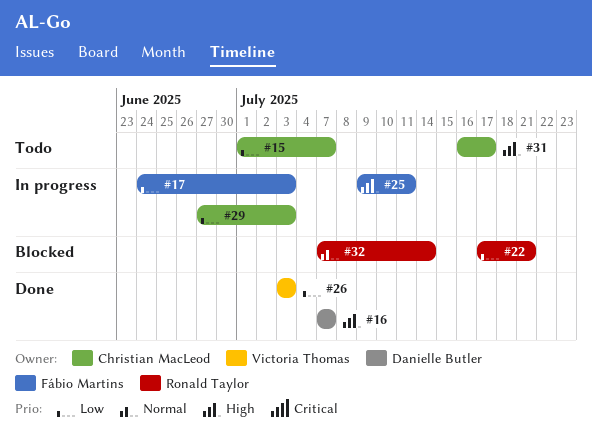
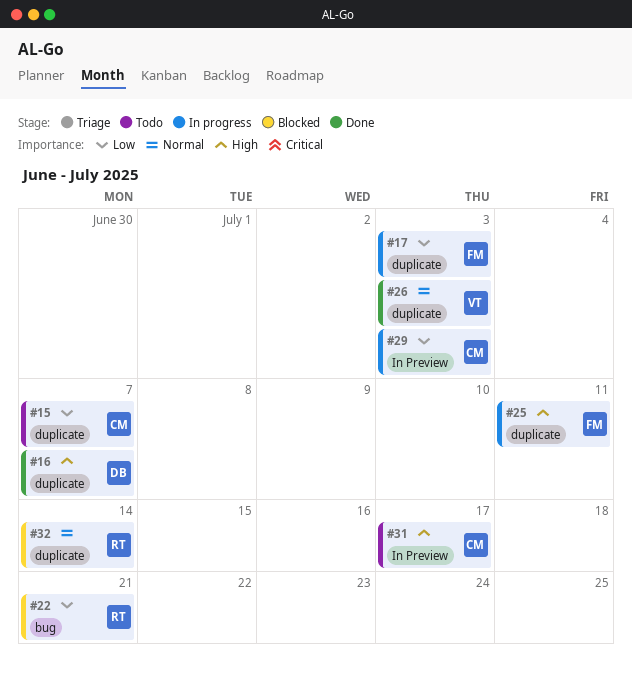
#26, priority: Low -> Normal

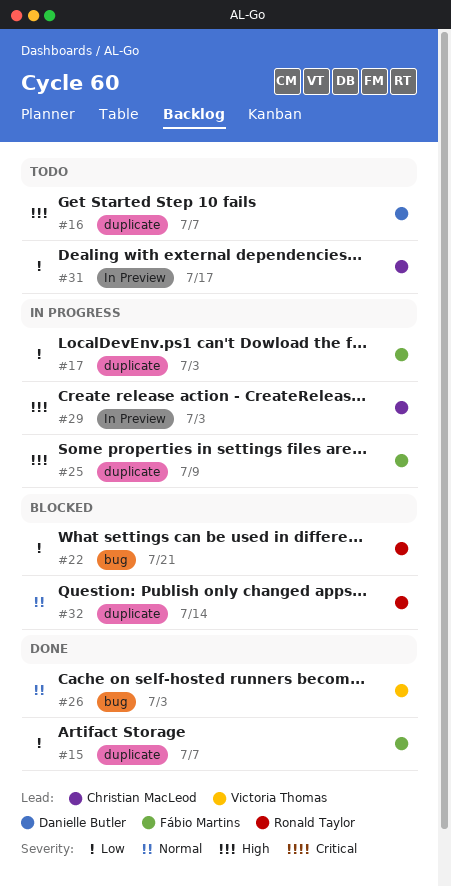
#15, status: Todo -> Done
#15, owner: Christian MacLeod -> Fábio Martins
#16, status: Done -> Todo
#25, due: Jul 11 -> Jul 9
#26, label: duplicate -> bug
#29, priority: Low -> High
#31, priority: High -> Low

